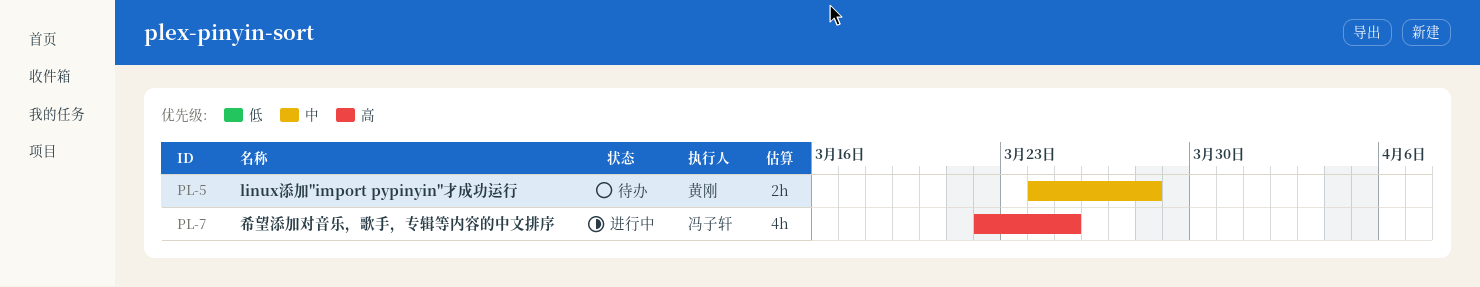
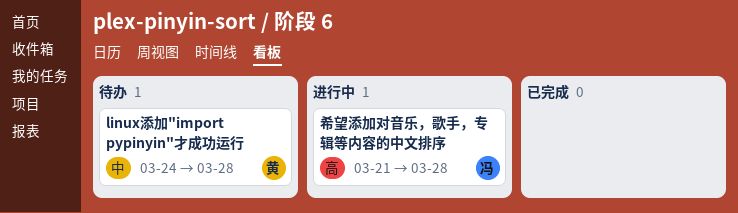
希望添加对音乐，歌手，专辑等内容的中文排序, start: Mar 22 -> Mar 21
希望添加对音乐，歌手，专辑等内容的中文排序, due: Mar 25 -> Mar 28

